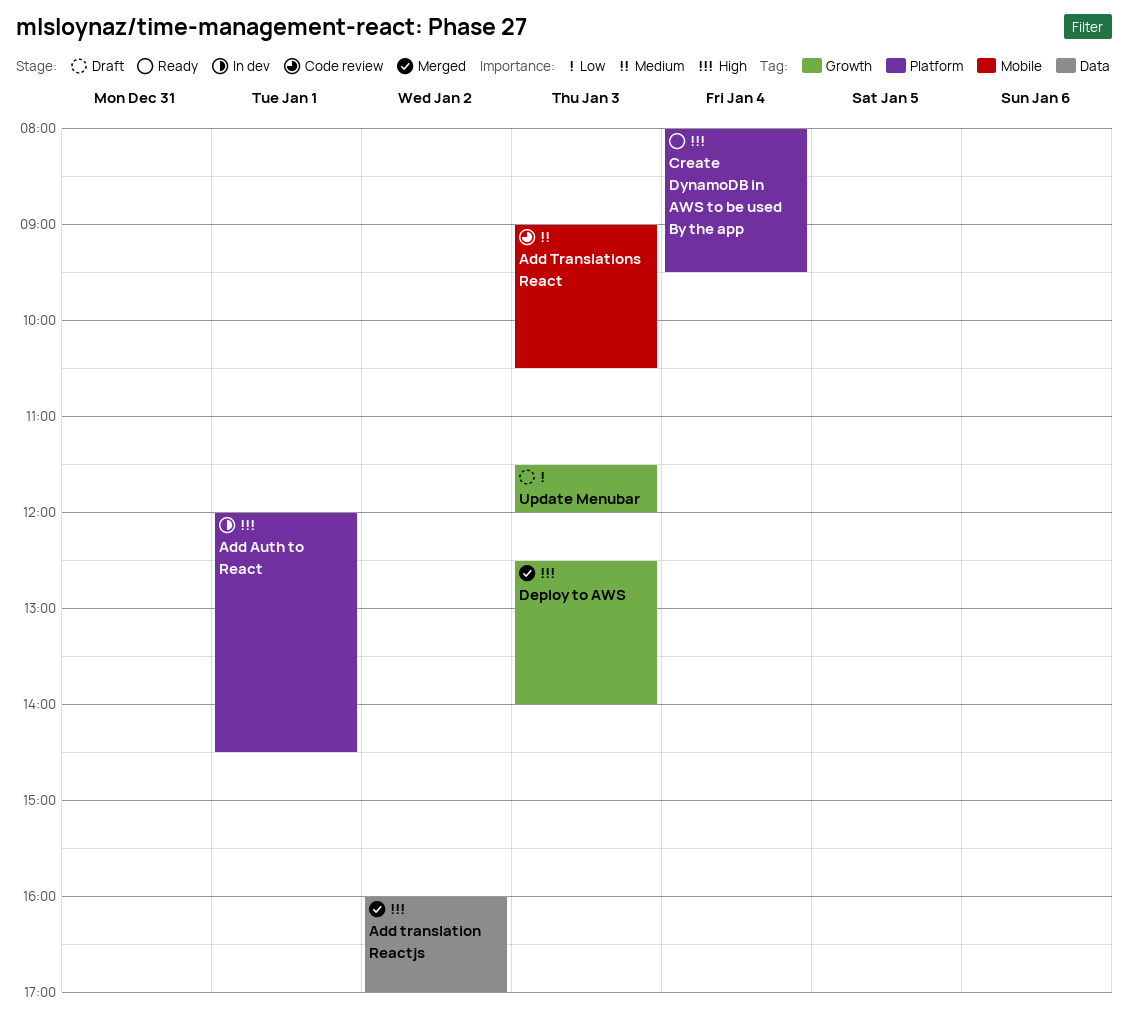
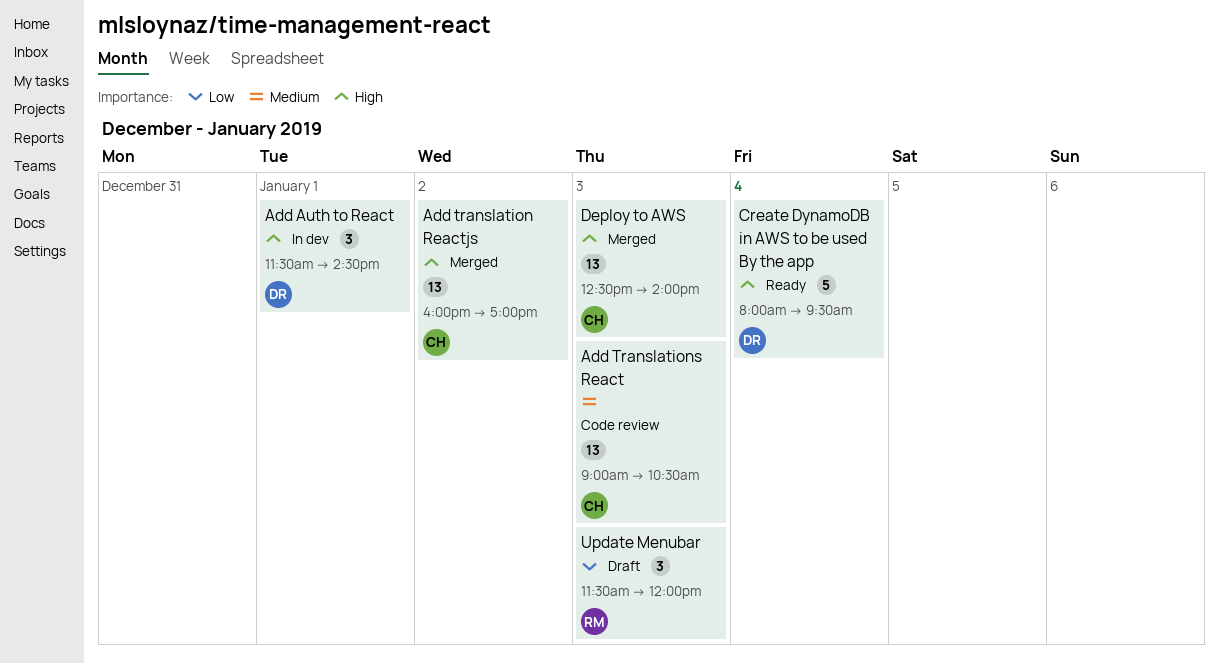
Add Auth to React, begins: 12:00 -> 11:30

